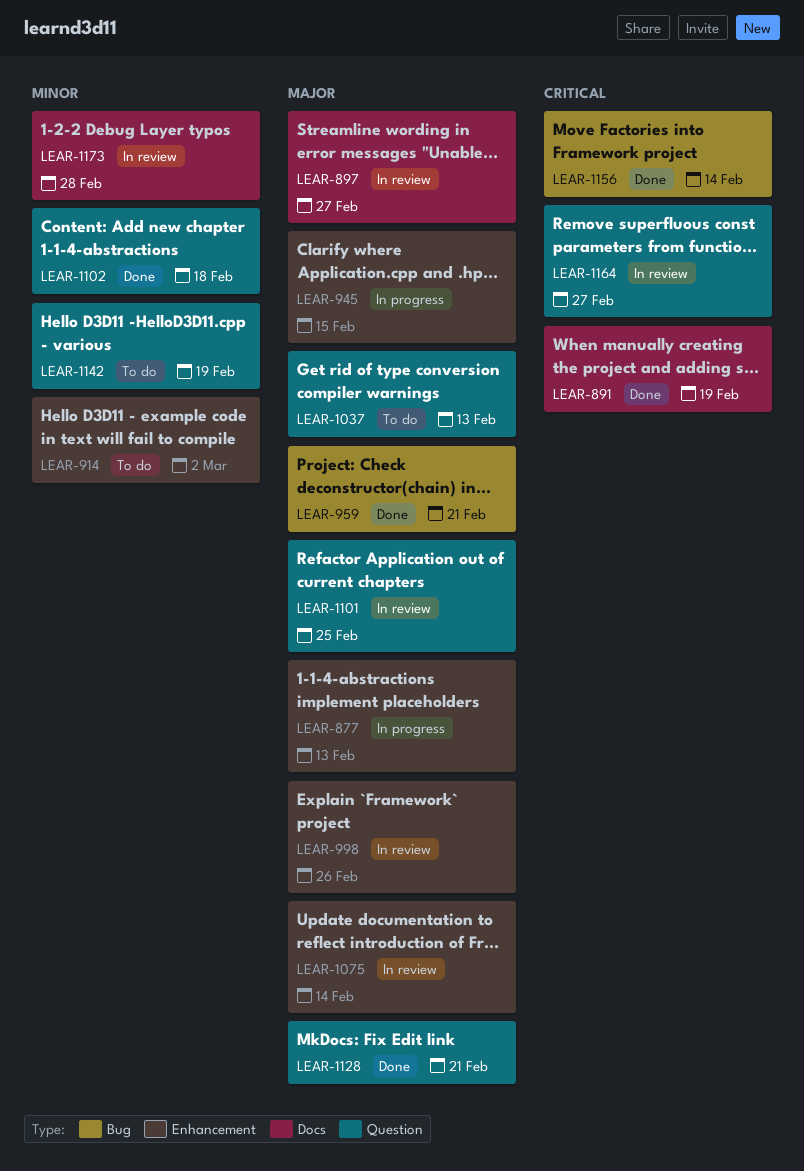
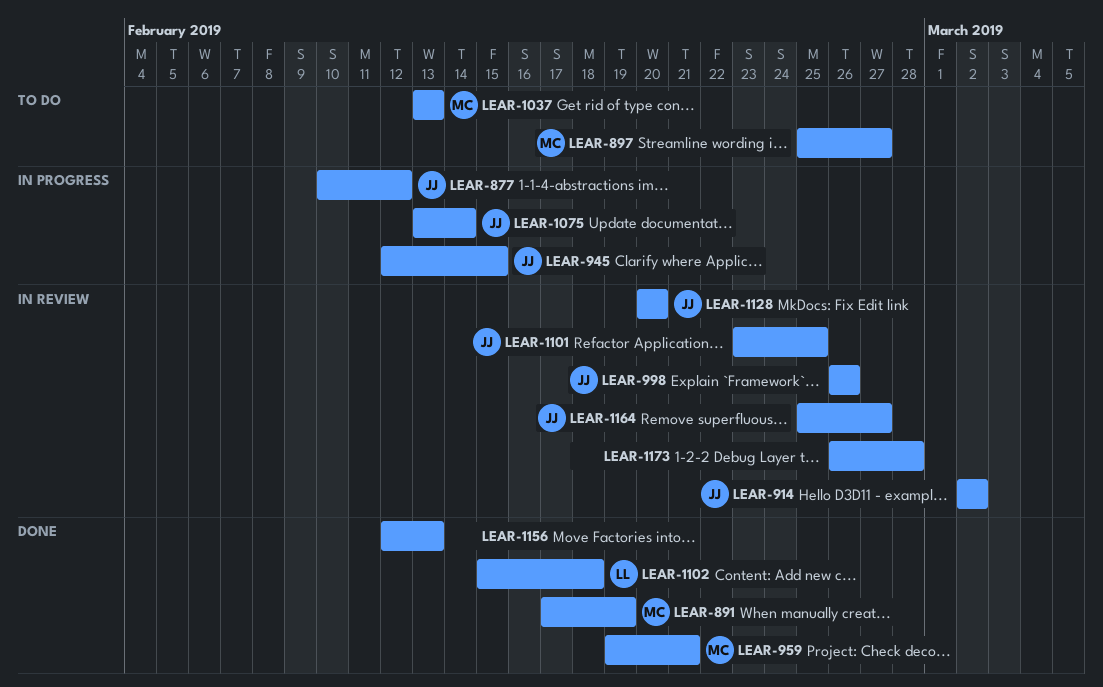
LEAR-877, due: Feb 13 -> Feb 12
LEAR-897, status: In review -> To do
LEAR-914, status: To do -> In review
LEAR-1075, status: In review -> In progress
LEAR-1128, status: Done -> In review
LEAR-1128, due: Feb 21 -> Feb 20
LEAR-1142: present -> none
LEAR-1156, due: Feb 14 -> Feb 13

